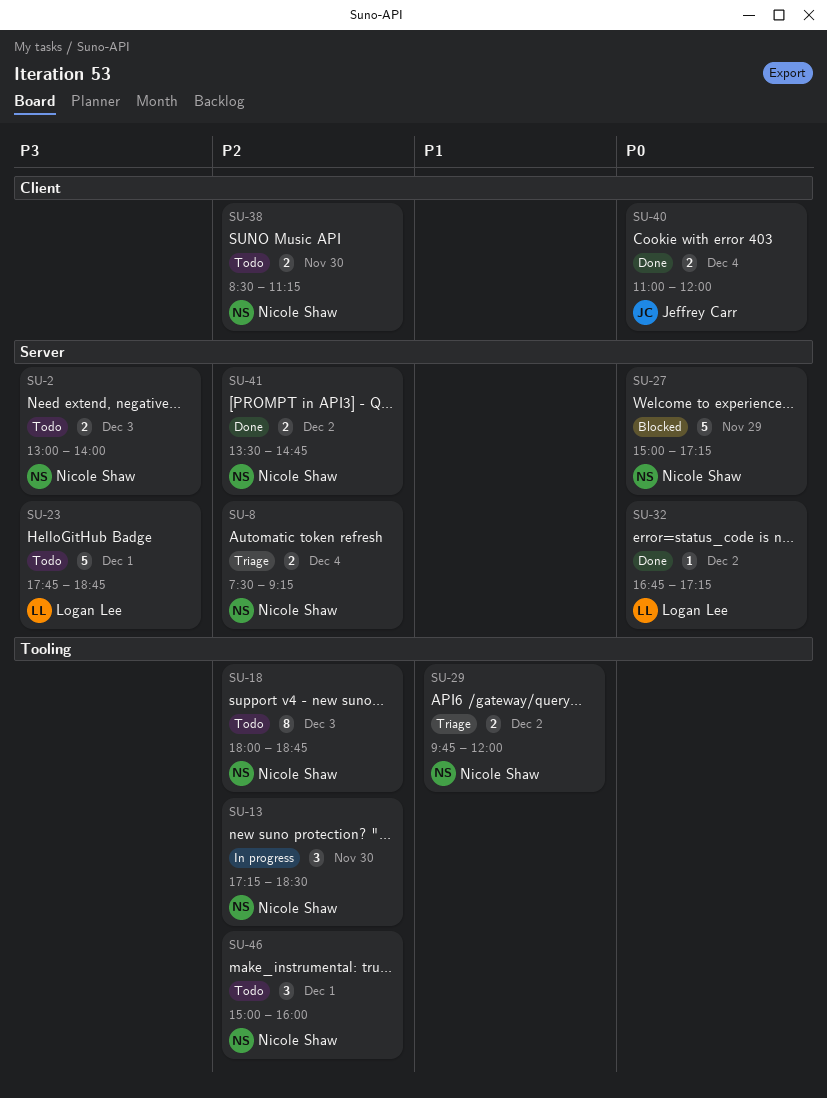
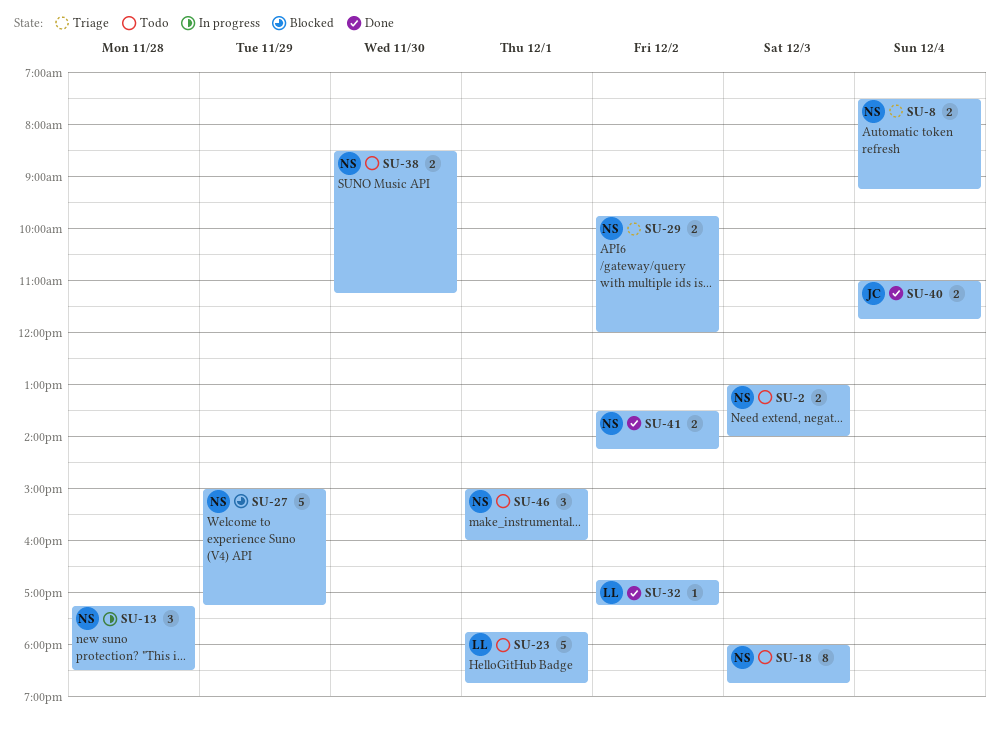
SU-13, day: Nov 30 -> Nov 28
SU-40, ends: 12:00 -> 11:45
SU-41, ends: 14:45 -> 14:15

